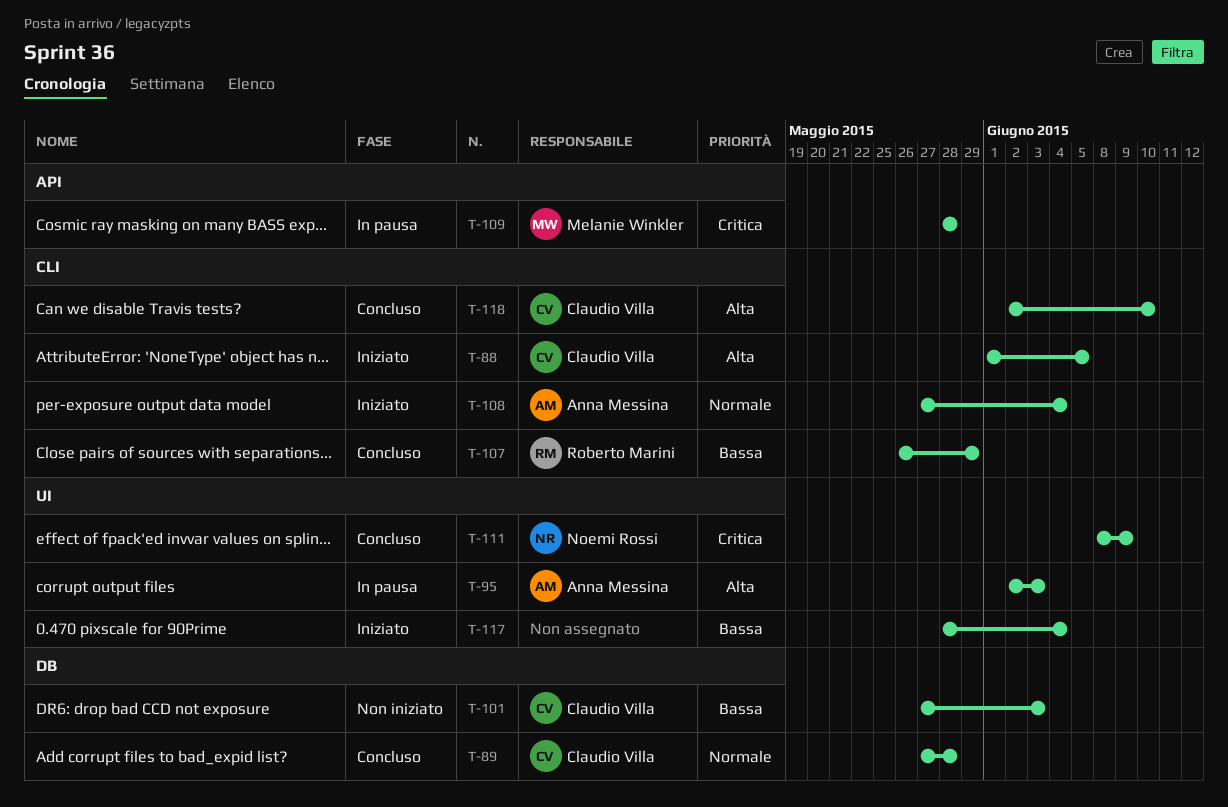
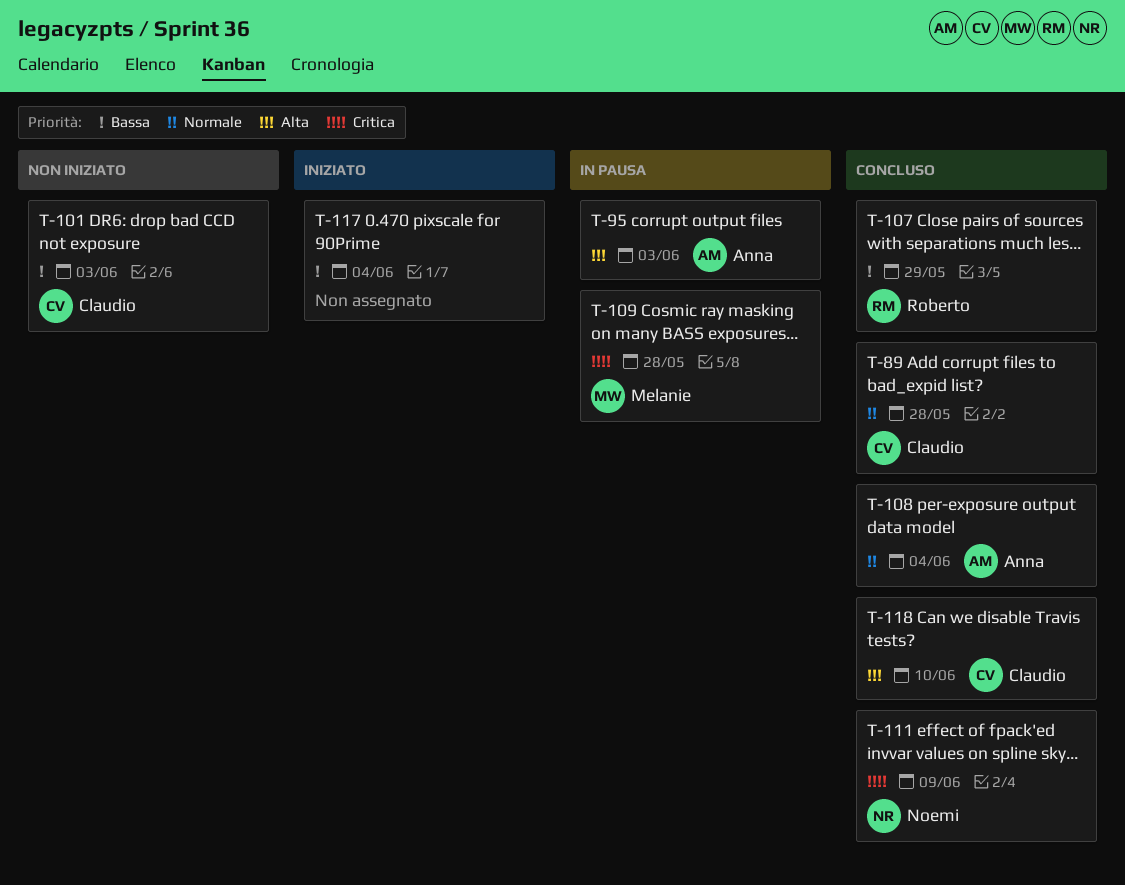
T-88: present -> none
T-108, status: Iniziato -> Concluso

